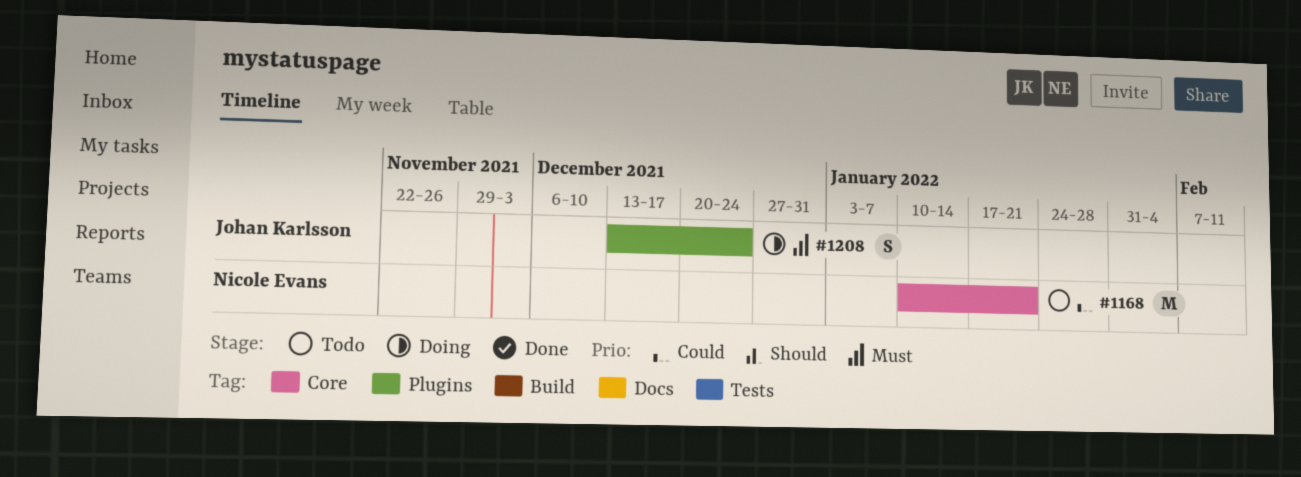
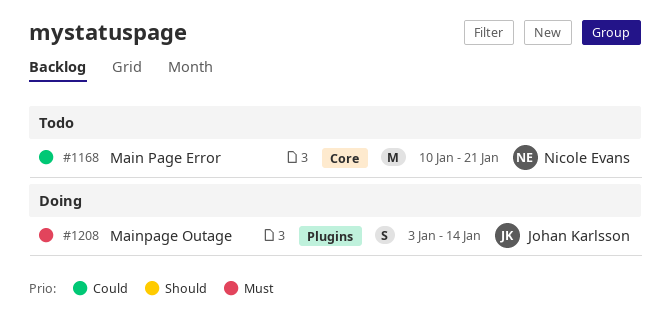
#1208, start: Dec 13 -> Jan 3
#1208, due: Dec 24 -> Jan 14

